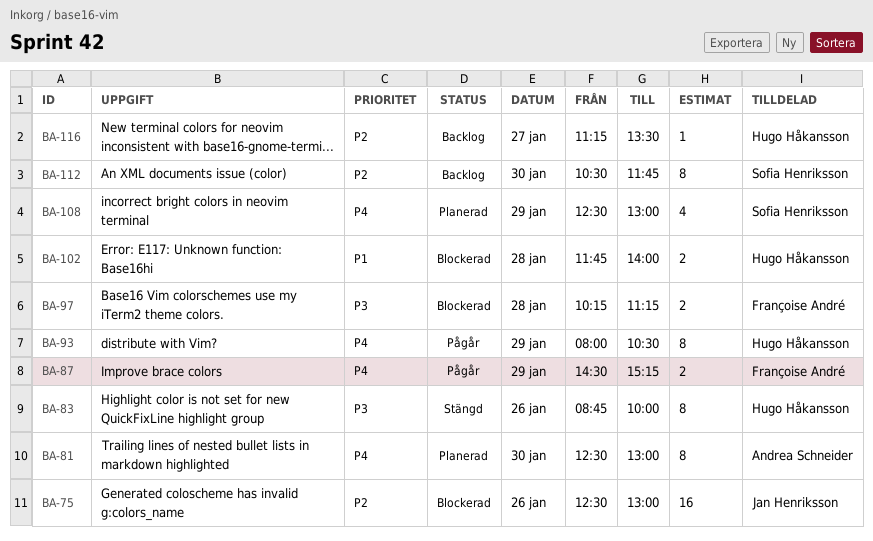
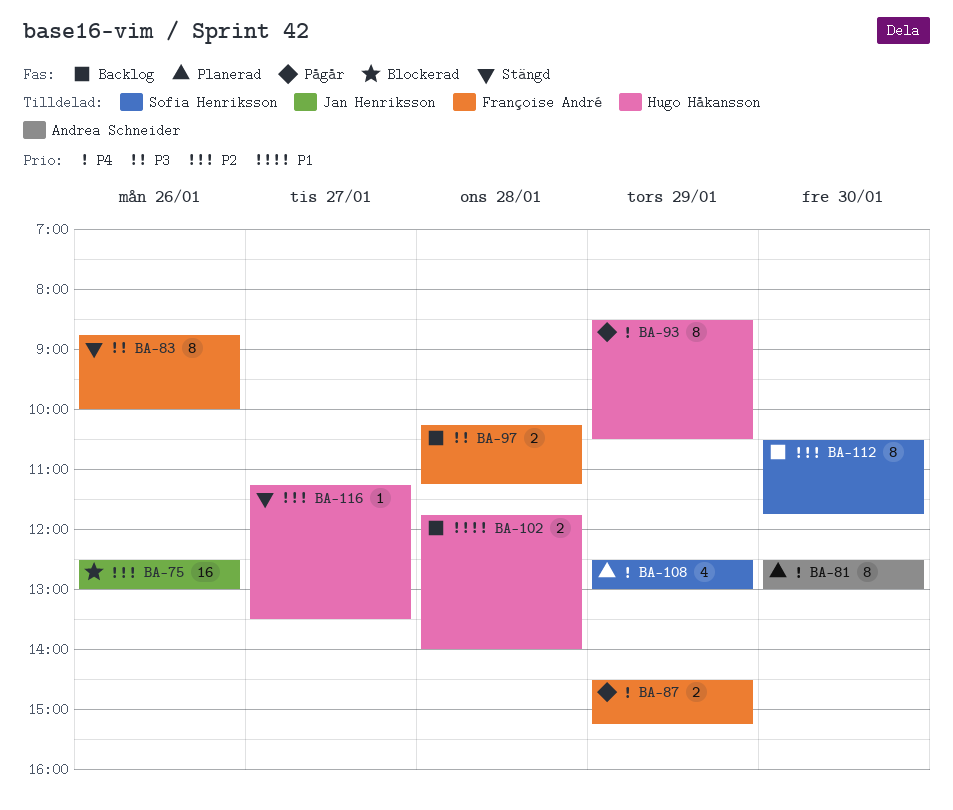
BA-83, owner: Hugo Håkansson -> Françoise André
BA-93, begins: 08:00 -> 08:30
BA-97, status: Blockerad -> Backlog
BA-102, status: Blockerad -> Backlog
BA-116, status: Backlog -> Stängd

